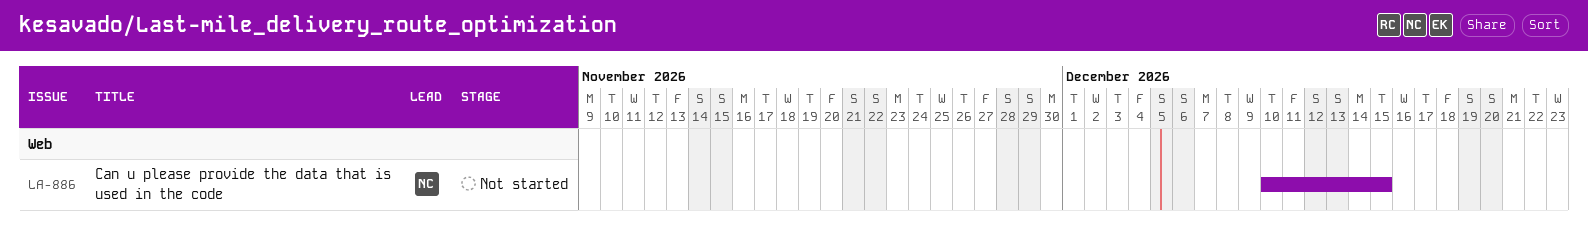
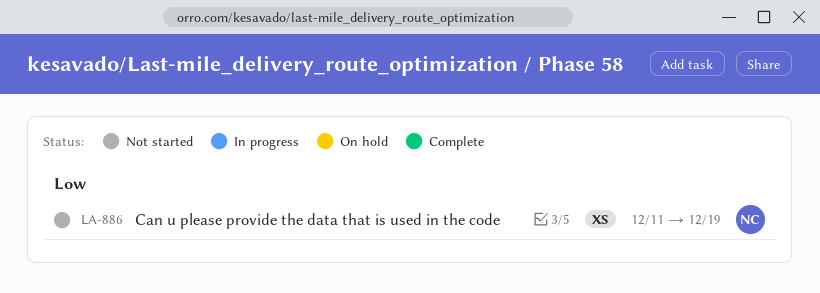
LA-886, start: Dec 10 -> Dec 11
LA-886, due: Dec 15 -> Dec 19

